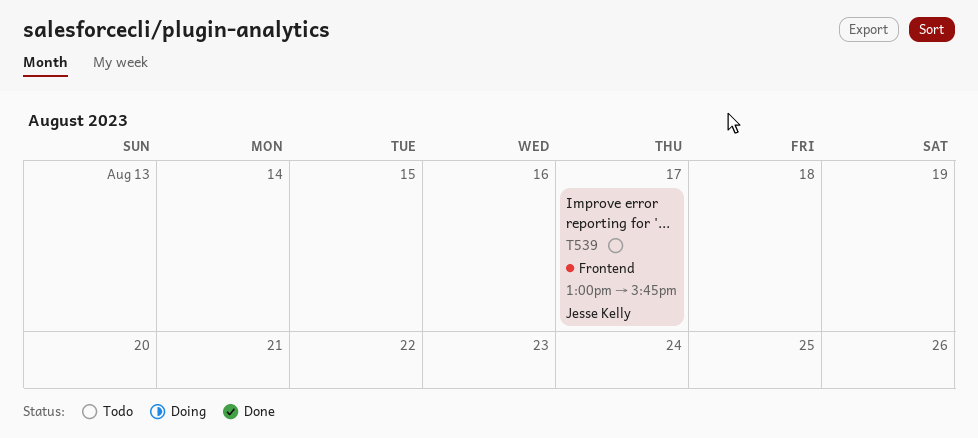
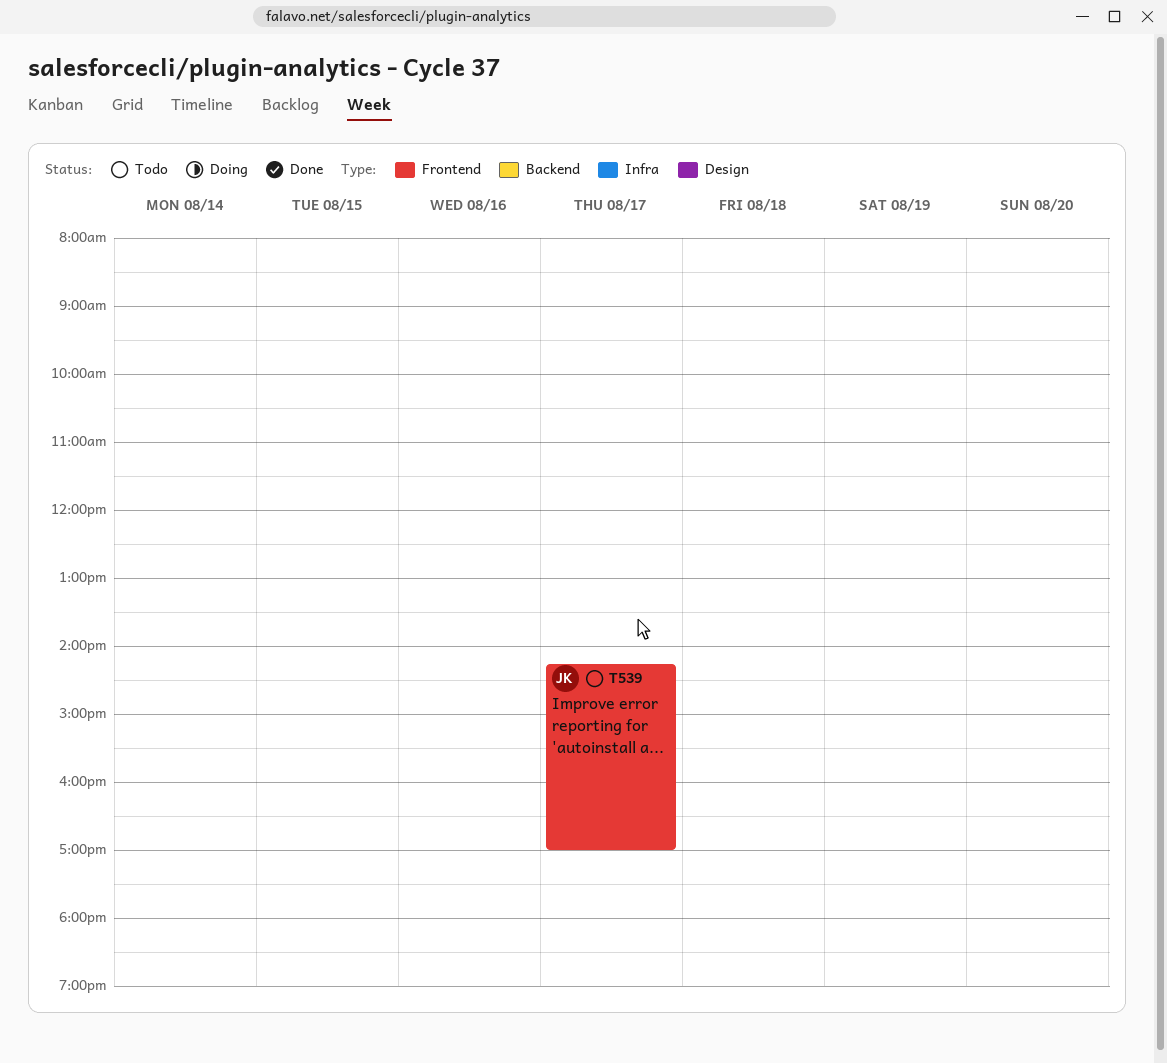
T539, begins: 13:00 -> 14:15
T539, ends: 15:45 -> 17:00

